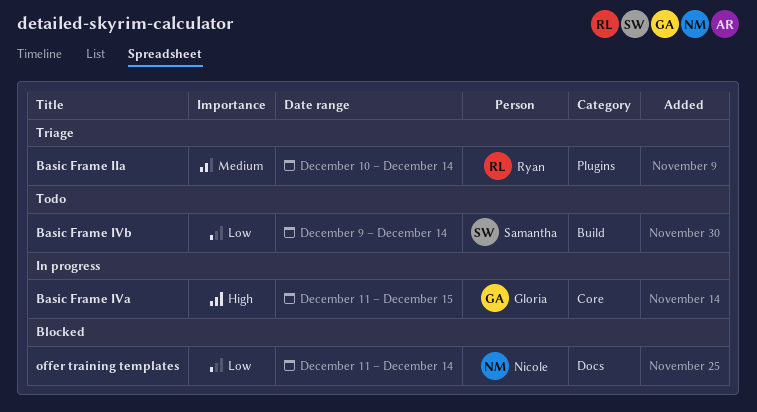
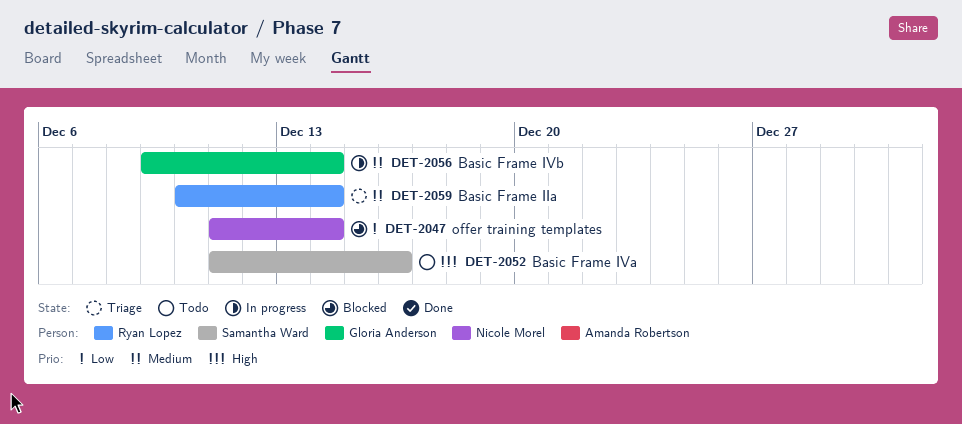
Basic Frame IVa, status: In progress -> Todo
Basic Frame IVa, owner: Gloria Anderson -> Samantha Ward
Basic Frame IVa, due: Dec 15 -> Dec 16
Basic Frame IVb, status: Todo -> In progress
Basic Frame IVb, owner: Samantha Ward -> Gloria Anderson
Basic Frame IVb, priority: Low -> Medium

